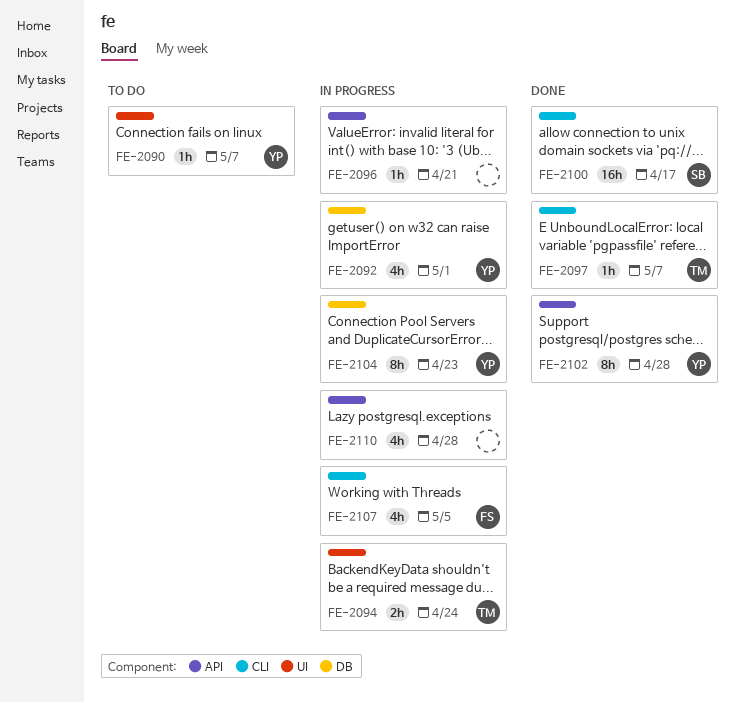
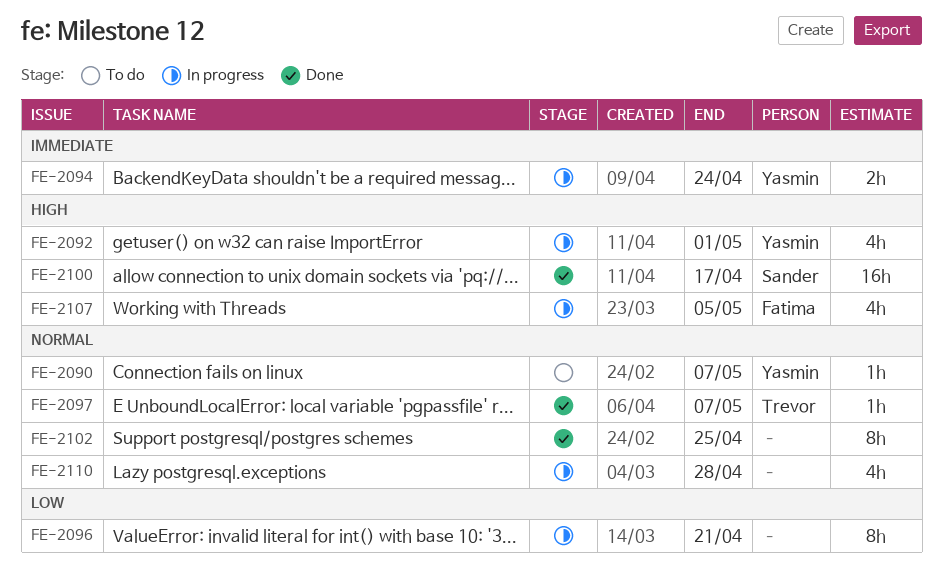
FE-2094, owner: Trevor -> Yasmin
FE-2096, estimate: 1h -> 8h
FE-2102, owner: Yasmin -> none
FE-2102, due: Apr 28 -> Apr 25
FE-2104: present -> none

